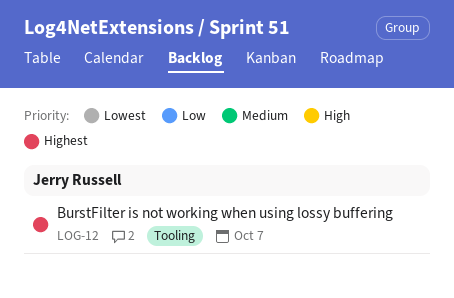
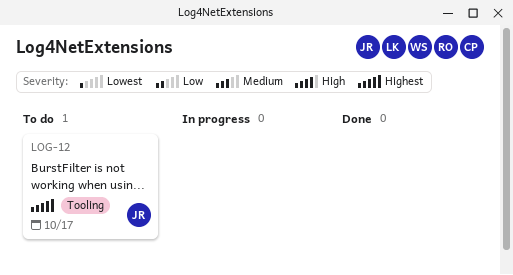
LOG-12, due: Oct 7 -> Oct 17

